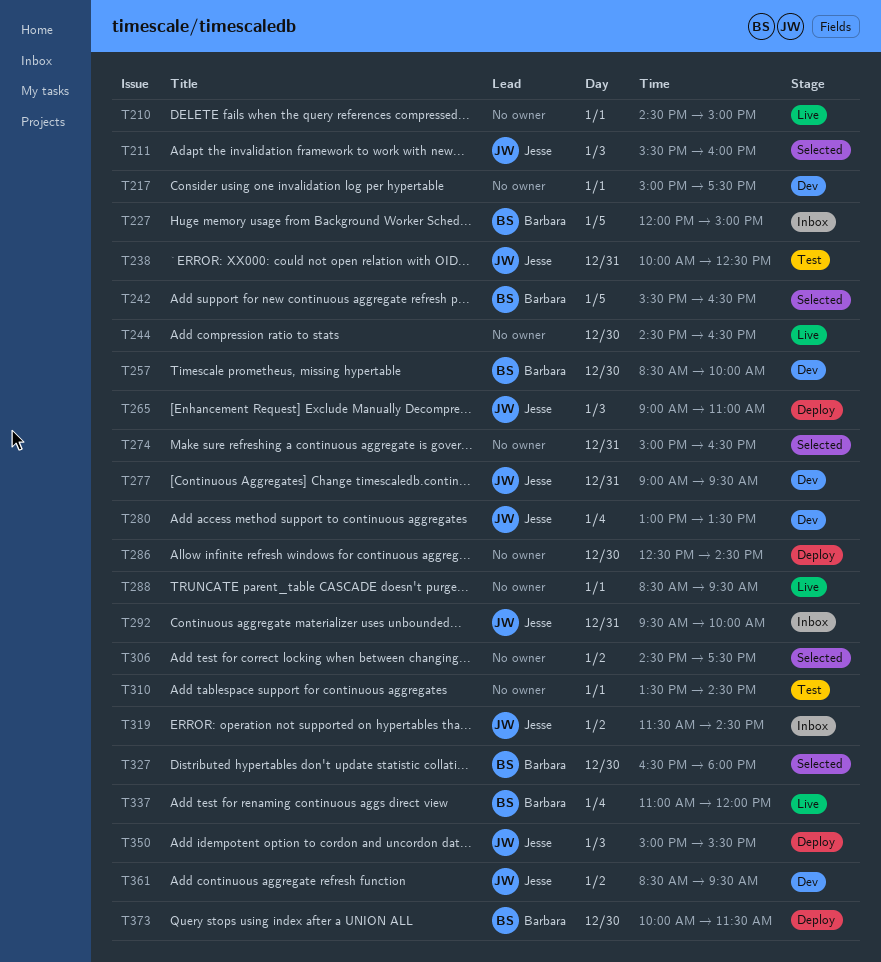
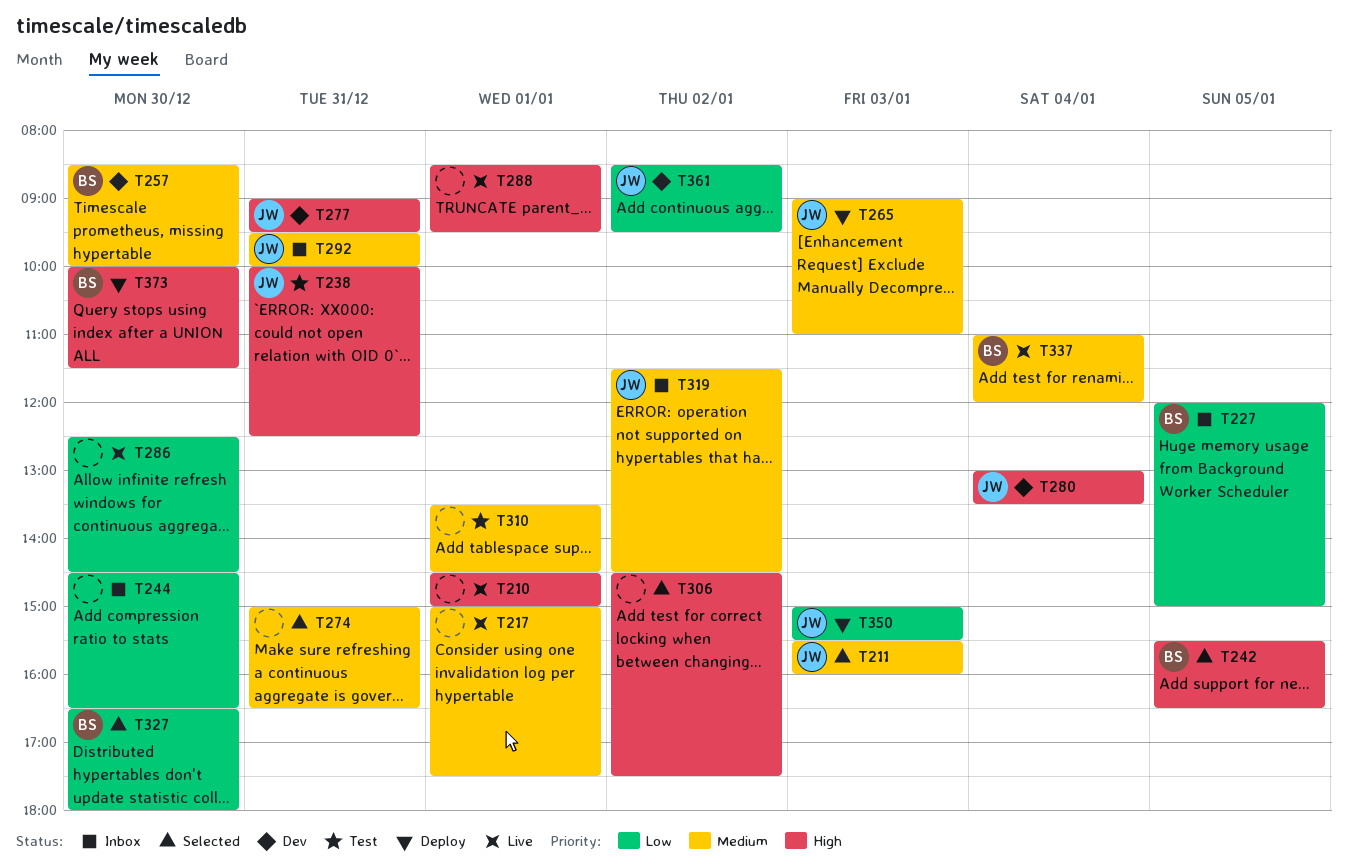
T217, status: Dev -> Live
T244, status: Live -> Inbox
T286, status: Deploy -> Live

